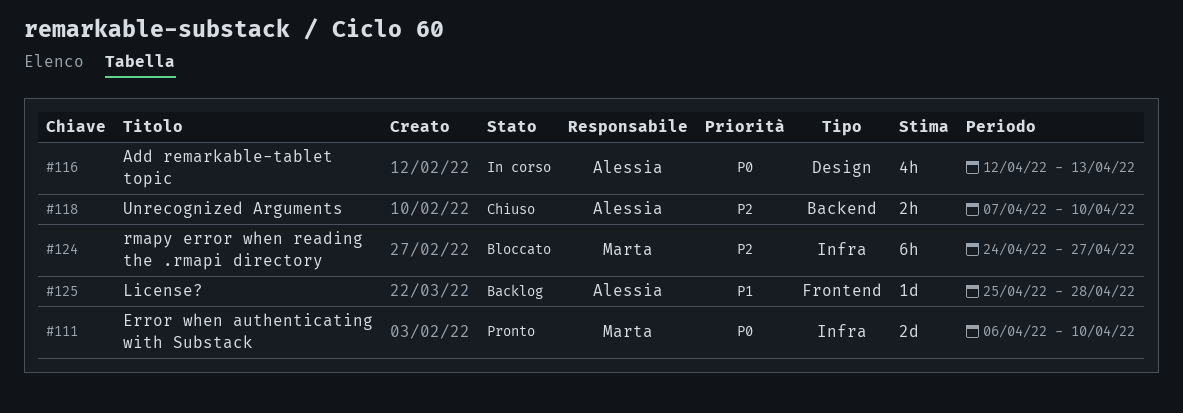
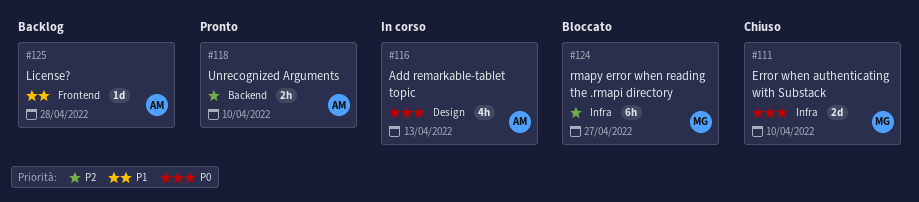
#111, status: Pronto -> Chiuso
#118, status: Chiuso -> Pronto

